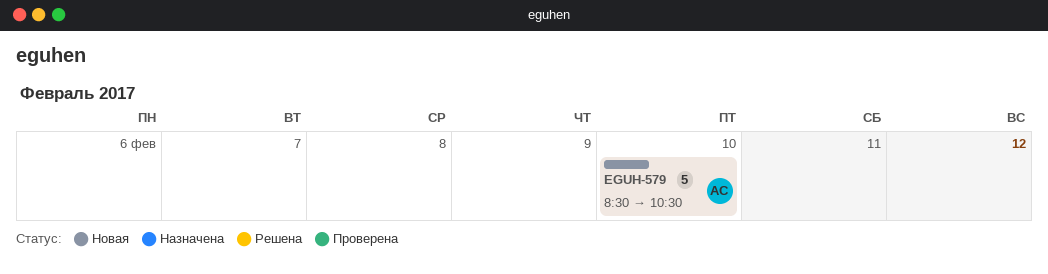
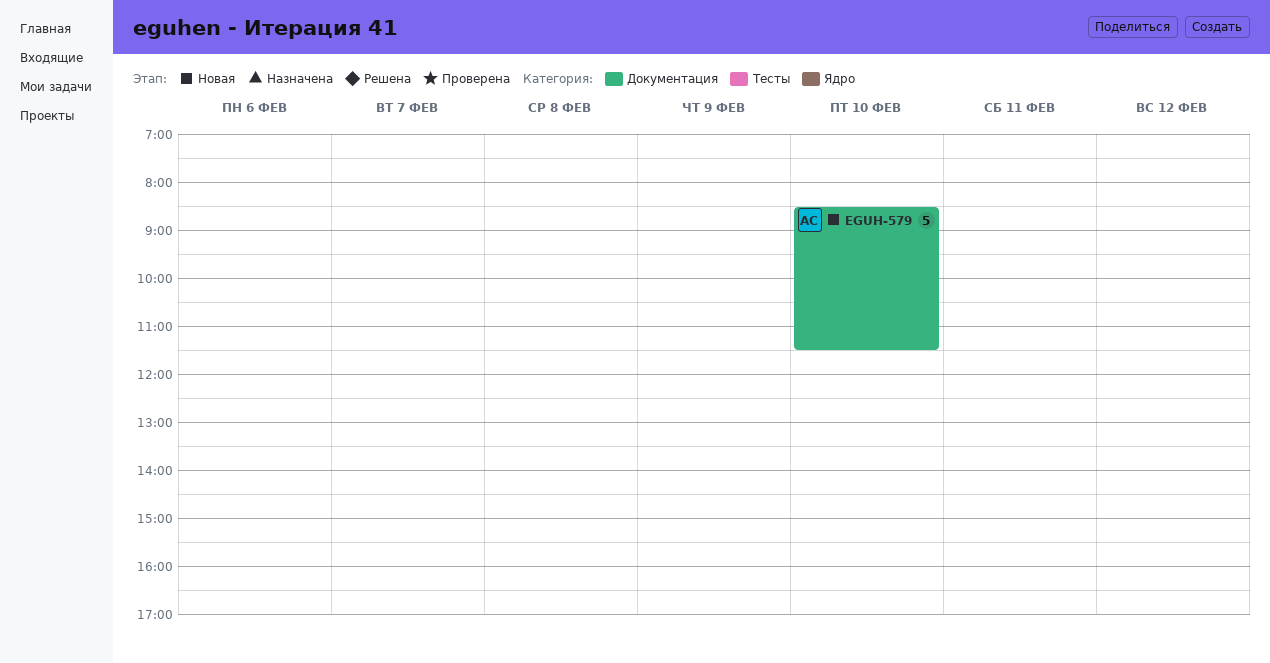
EGUH-579, ends: 10:30 -> 11:30

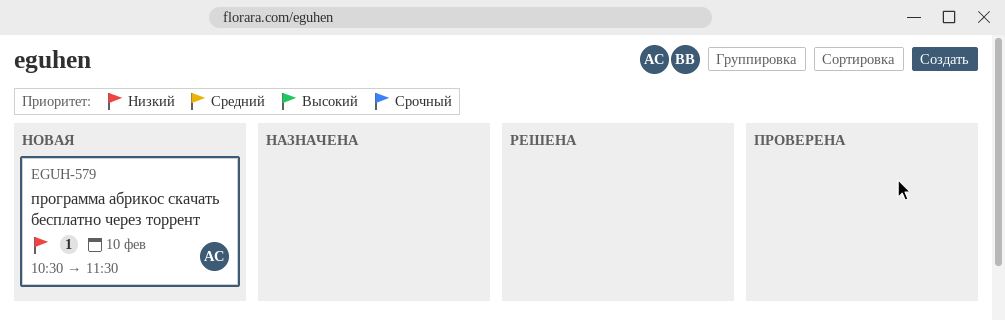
EGUH-579, estimate: 5 -> 1
EGUH-579, begins: 08:30 -> 10:30

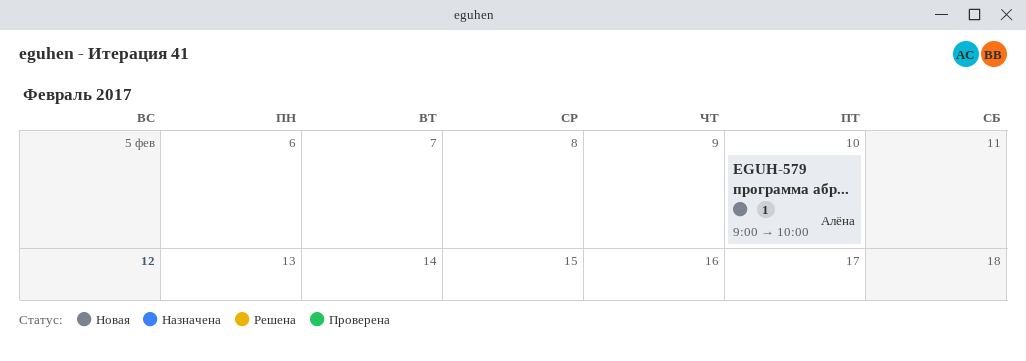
EGUH-579, begins: 10:30 -> 09:00
EGUH-579, ends: 11:30 -> 10:00

